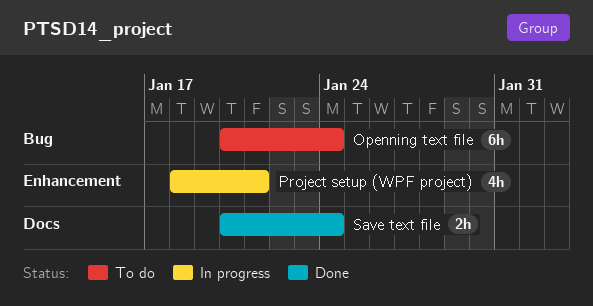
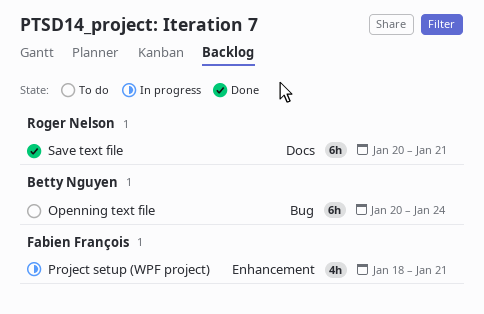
Save text file, estimate: 2h -> 6h
Save text file, due: Jan 24 -> Jan 21

